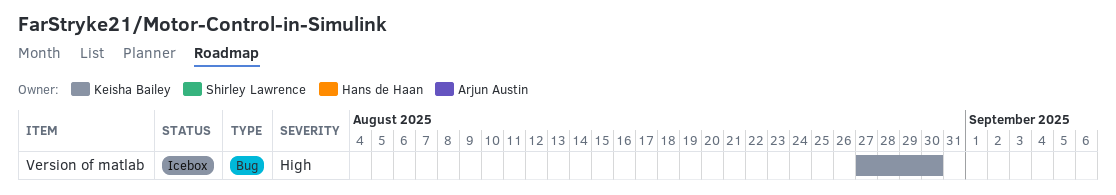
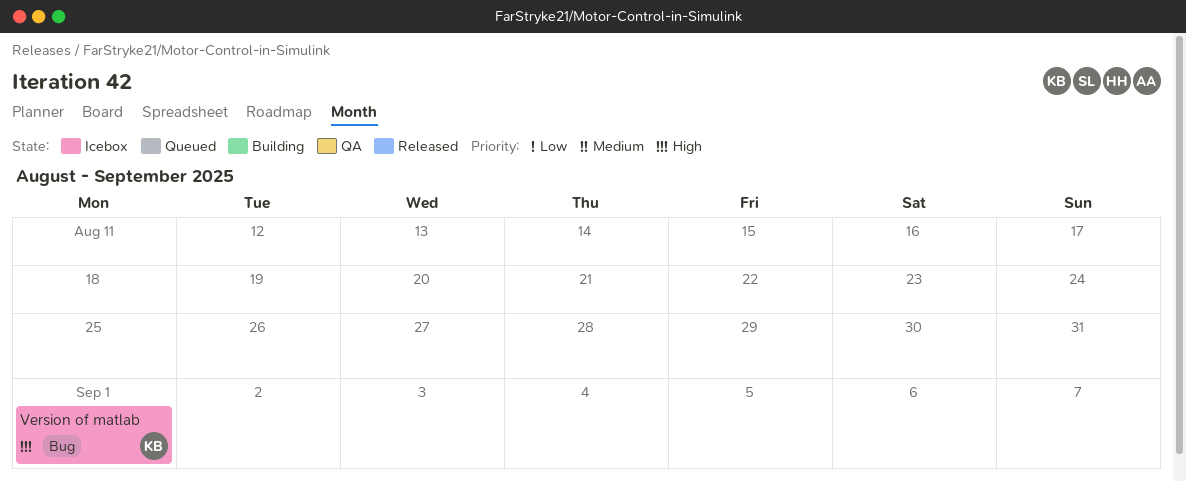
Version of matlab, due: Aug 30 -> Sep 1

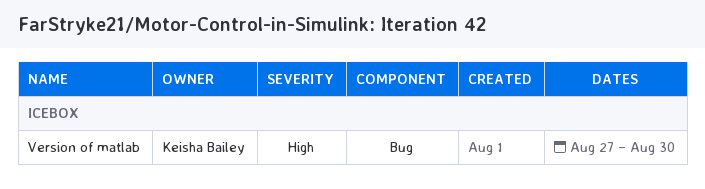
Version of matlab, due: Sep 1 -> Aug 30

